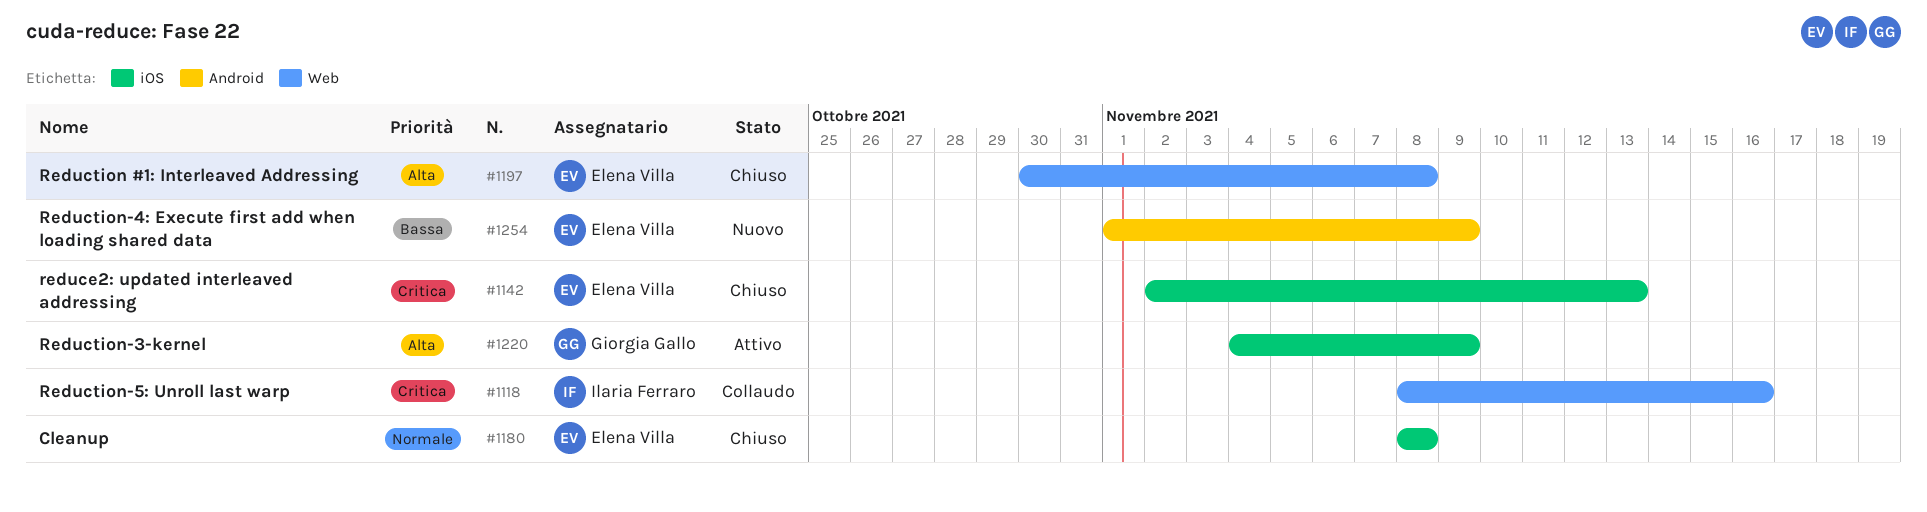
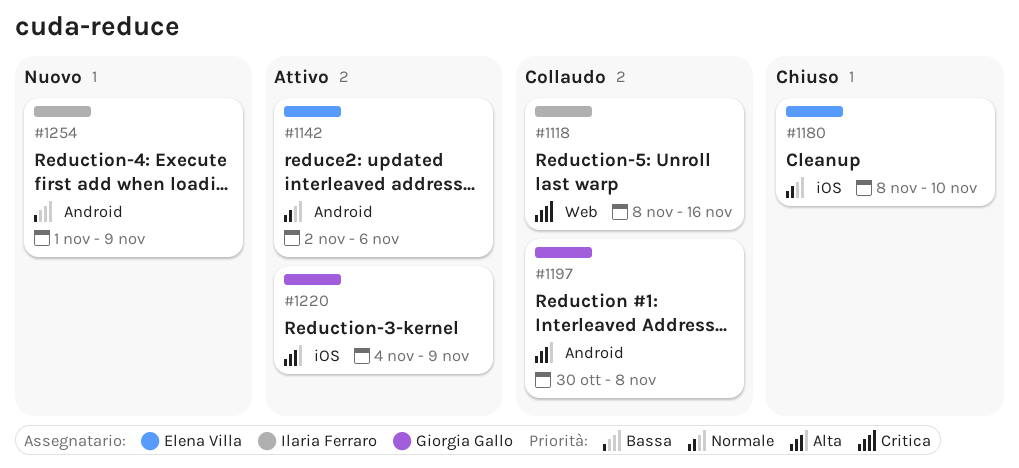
#1142, status: Chiuso -> Attivo
#1142, priority: Critica -> Normale
#1142, label: iOS -> Android
#1142, due: Nov 13 -> Nov 6
#1180, due: Nov 8 -> Nov 10
#1197, status: Chiuso -> Collaudo
#1197, owner: Elena Villa -> Giorgia Gallo
#1197, label: Web -> Android
#1254, owner: Elena Villa -> Ilaria Ferraro

